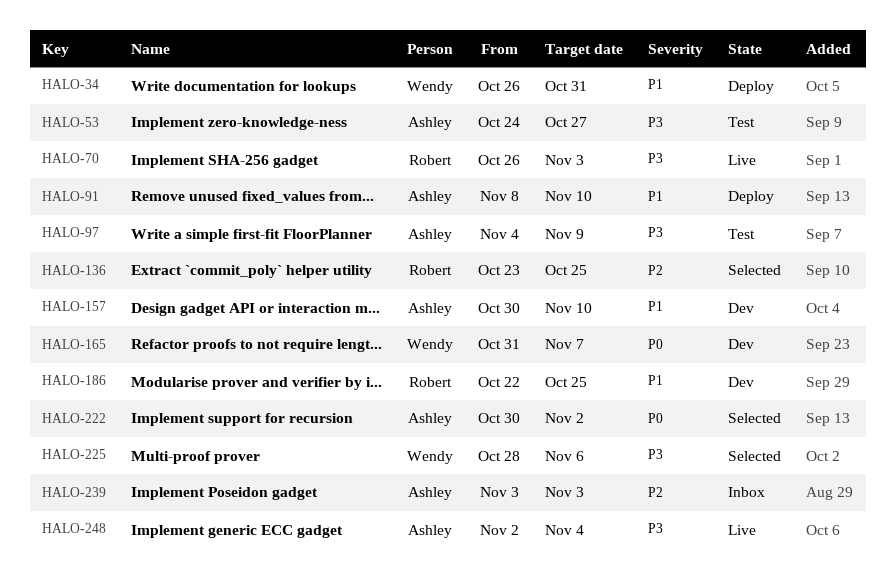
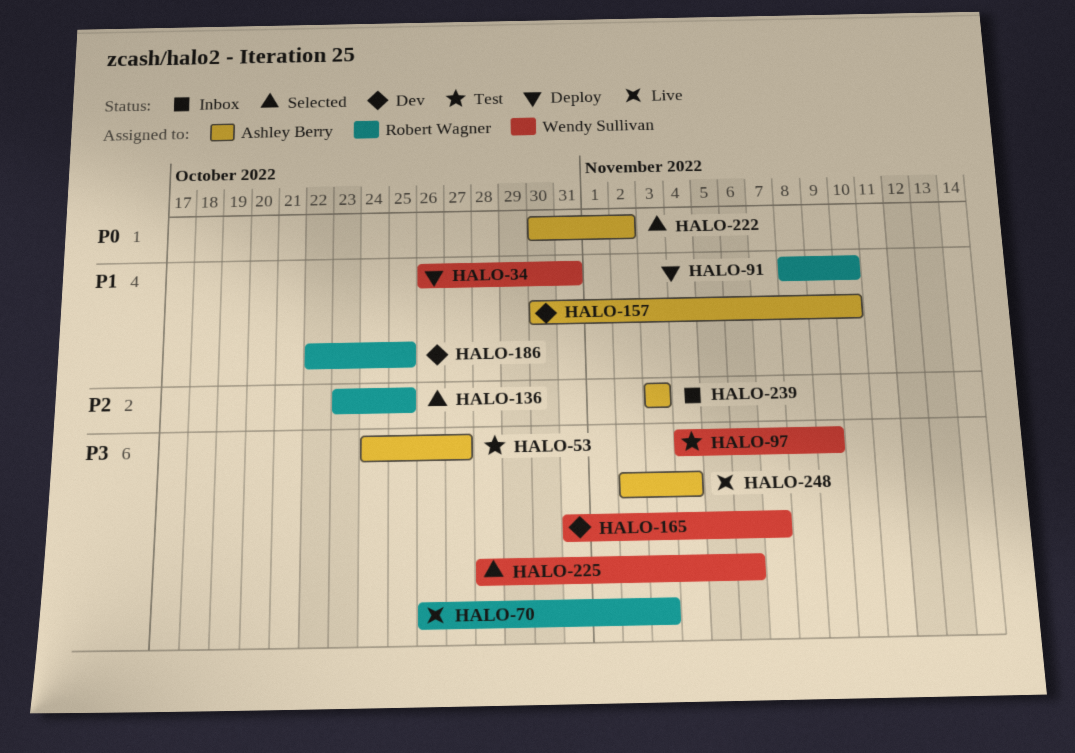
HALO-91, owner: Ashley Berry -> Robert Wagner
HALO-97, owner: Ashley Berry -> Wendy Sullivan
HALO-165, priority: P0 -> P3

